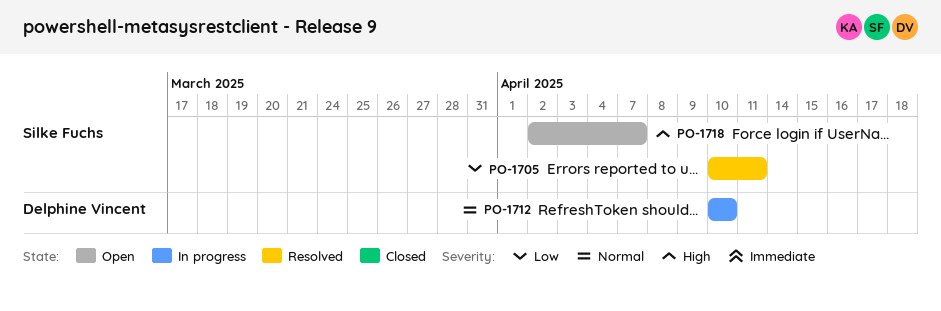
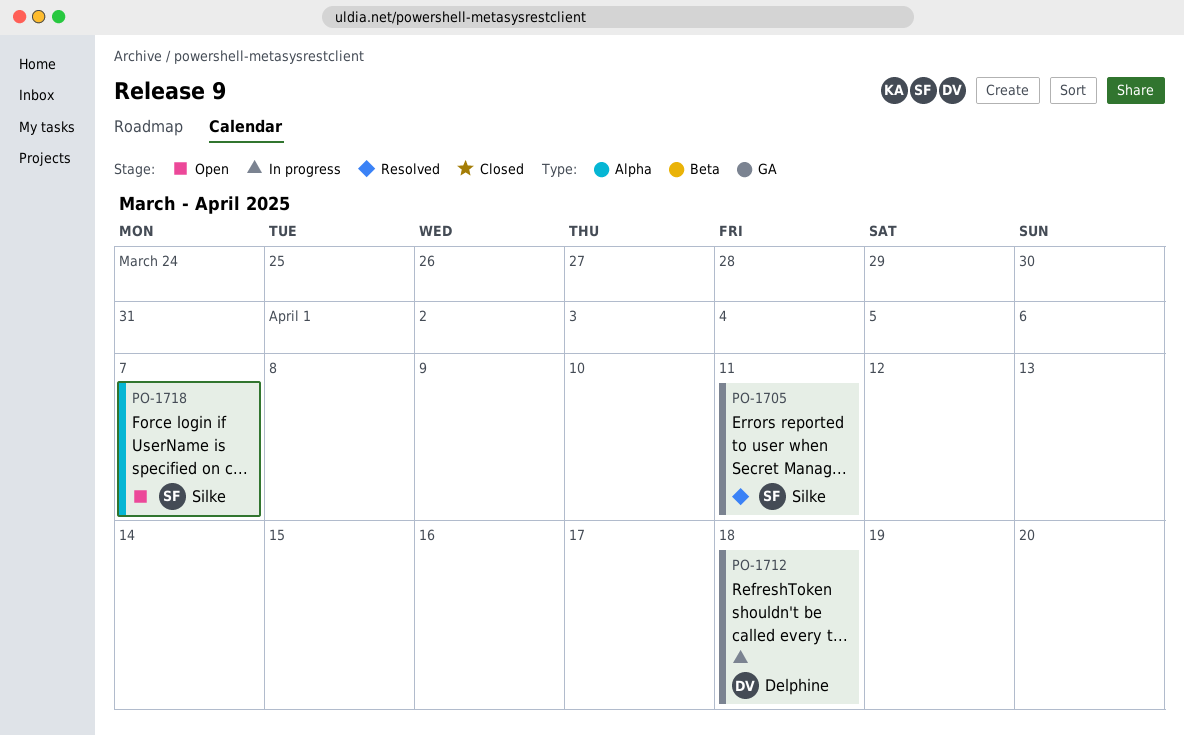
PO-1712, due: Apr 10 -> Apr 18

